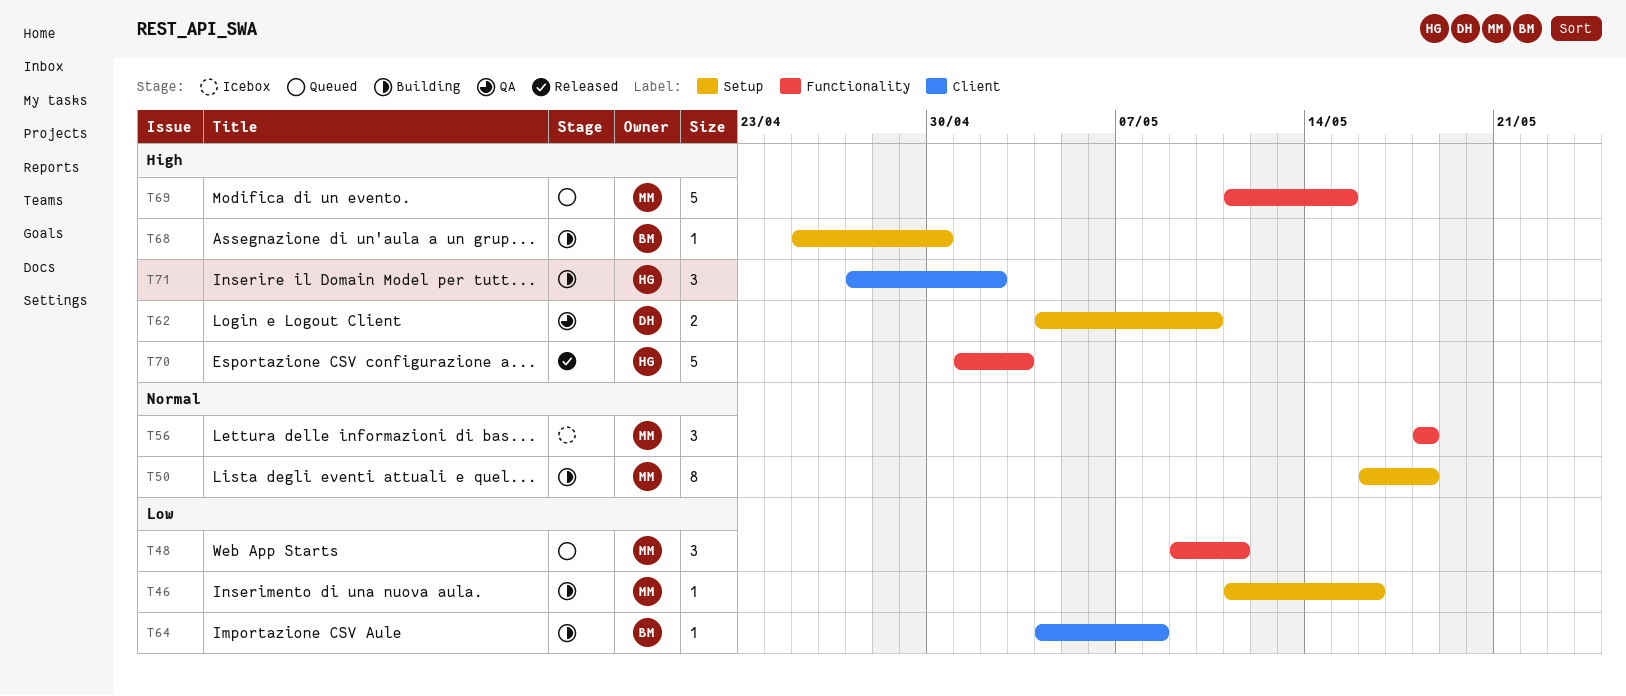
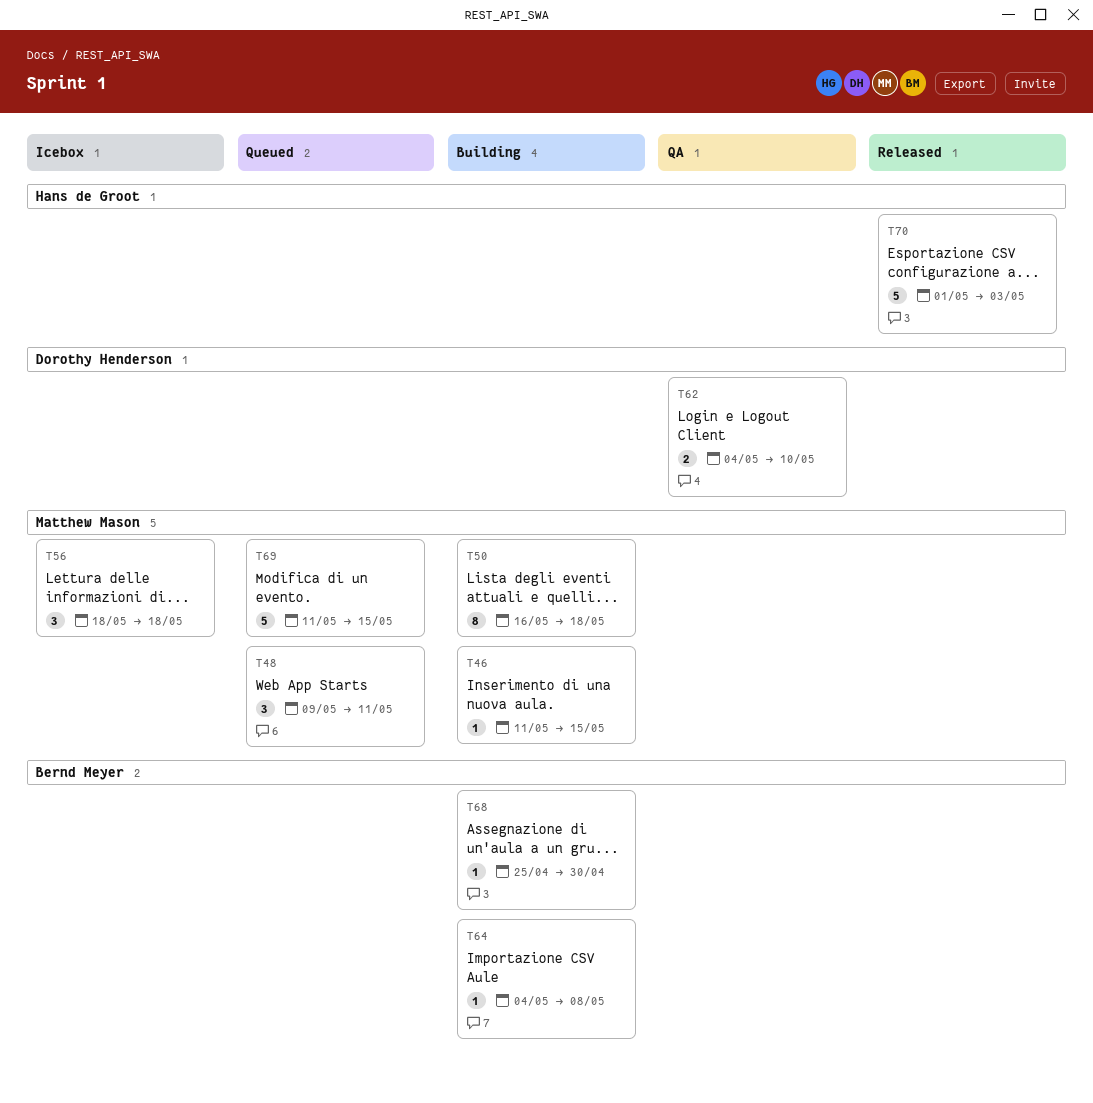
T46, due: May 16 -> May 15
T71: present -> none

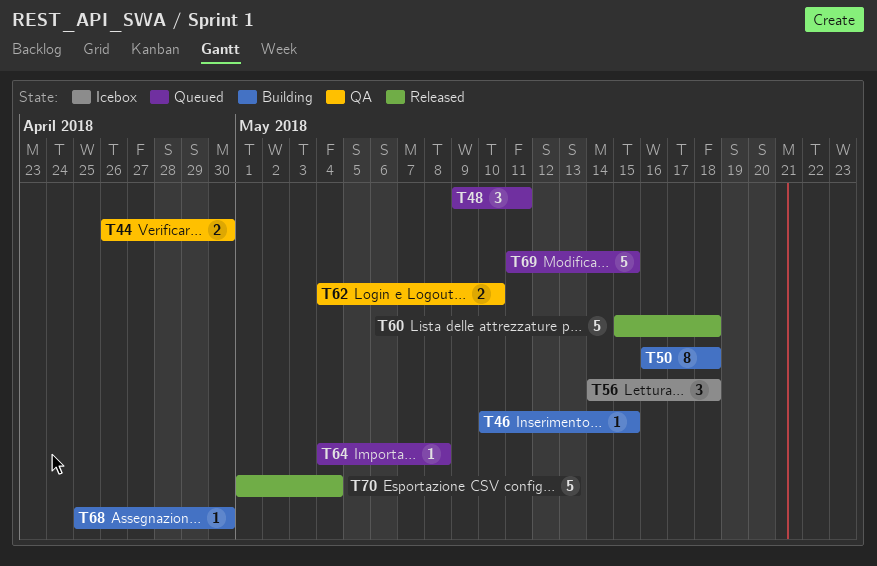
T44: none -> present
T46, start: May 11 -> May 10
T56, start: May 18 -> May 14
T60: none -> present
T64, status: Building -> Queued
T70, due: May 3 -> May 4

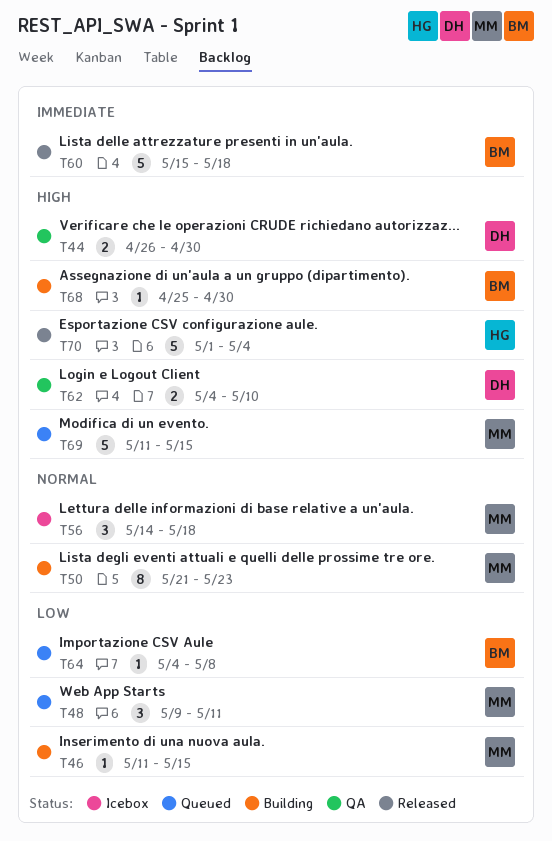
T46, start: May 10 -> May 11
T50, start: May 16 -> May 21
T50, due: May 18 -> May 23

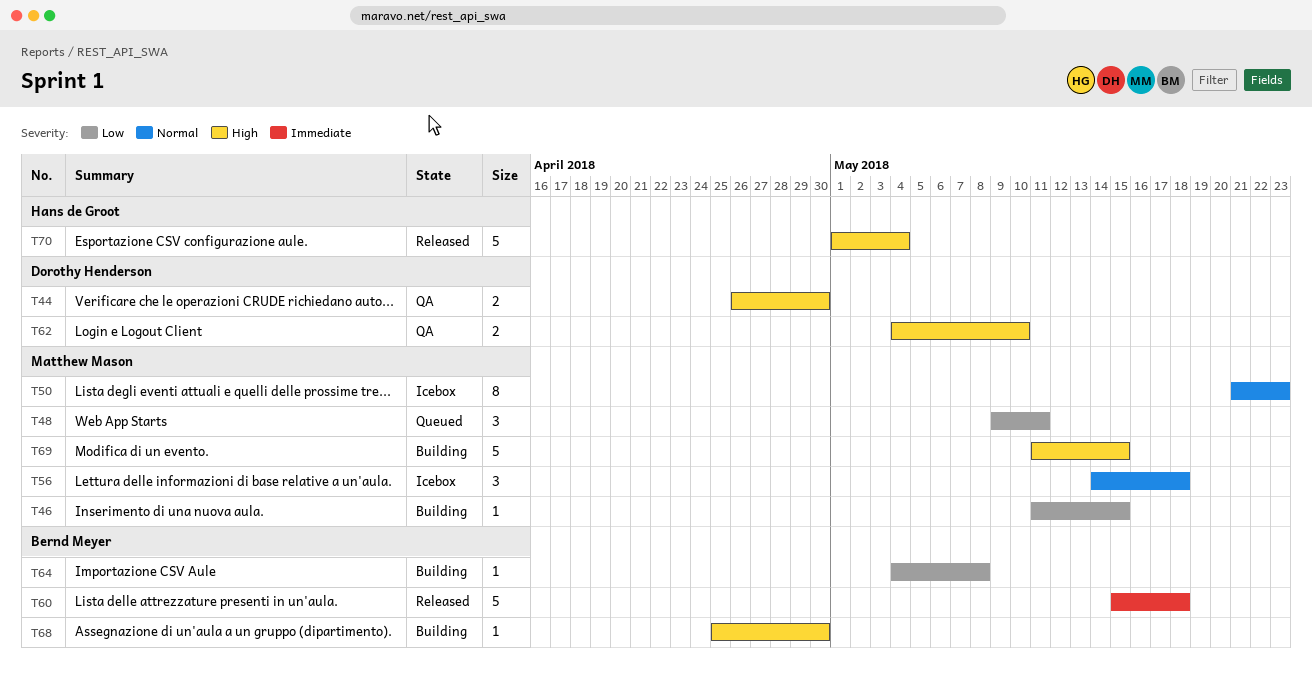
T50, status: Building -> Icebox
T64, status: Queued -> Building
T69, status: Queued -> Building

